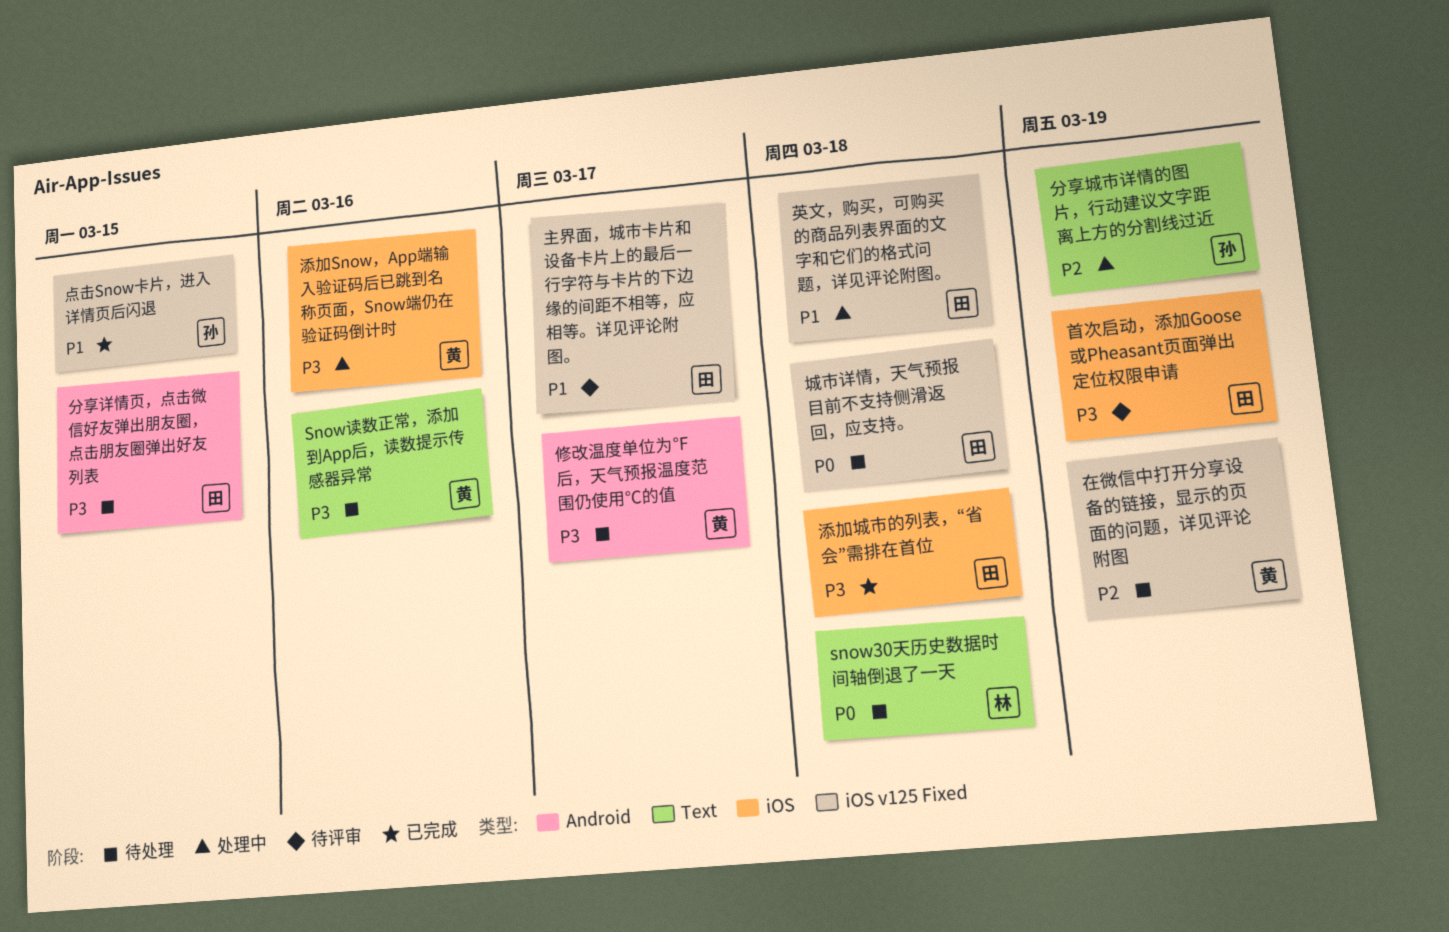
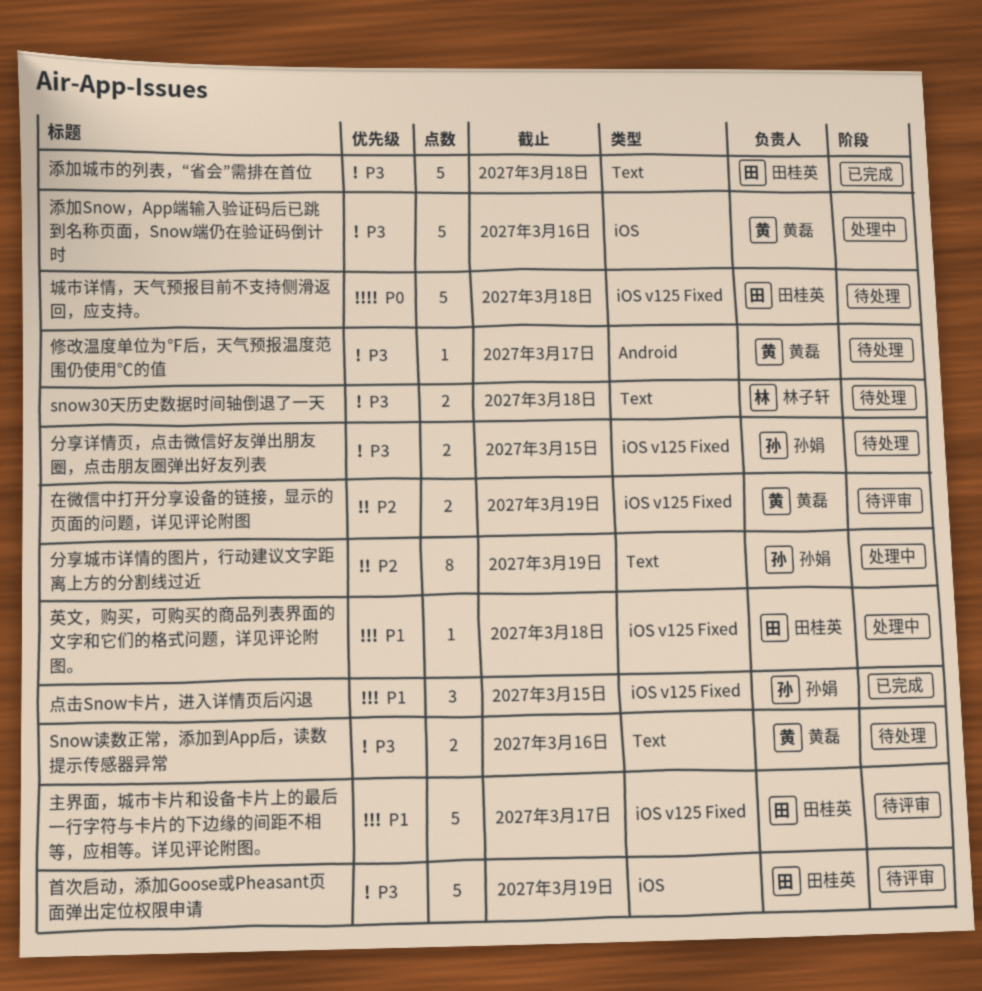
snow30天历史数据时间轴倒退了一天, priority: P0 -> P3
分享详情页，点击微信好友弹出朋友圈，点击朋友圈弹出好友列表, owner: 田桂英 -> 孙娟
分享详情页，点击微信好友弹出朋友圈，点击朋友圈弹出好友列表, label: Android -> iOS v125 Fixed
在微信中打开分享设备的链接，显示的页面的问题，详见评论附图, status: 待处理 -> 待评审
添加城市的列表，“省会”需排在首位, label: iOS -> Text

